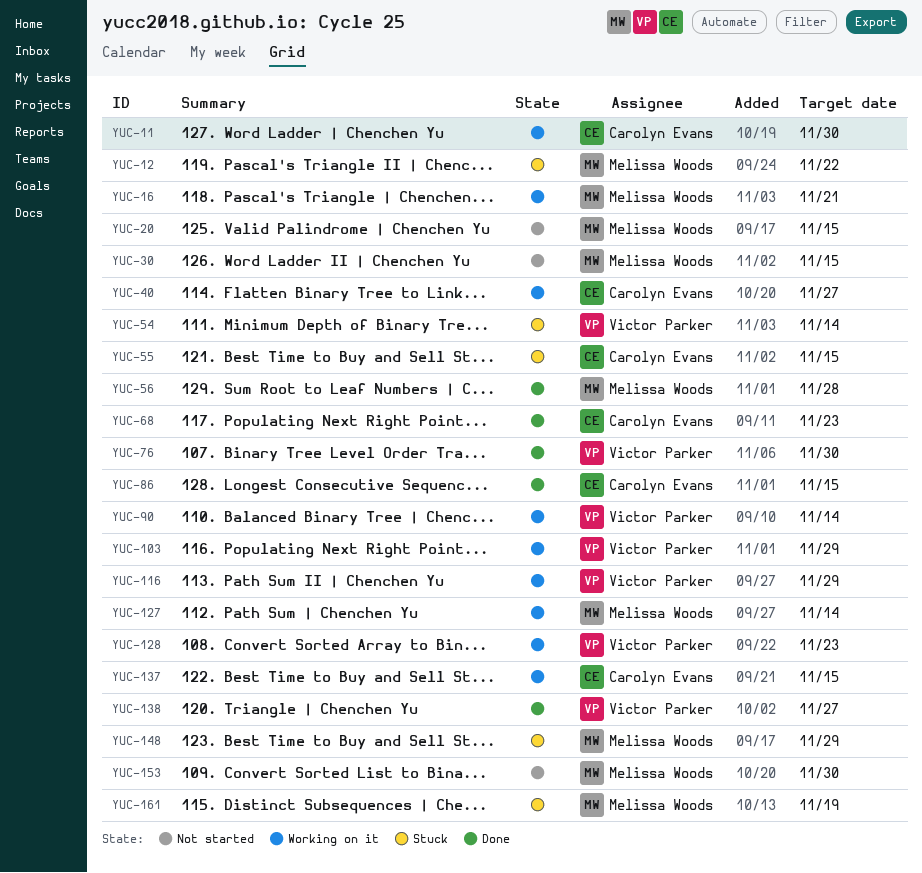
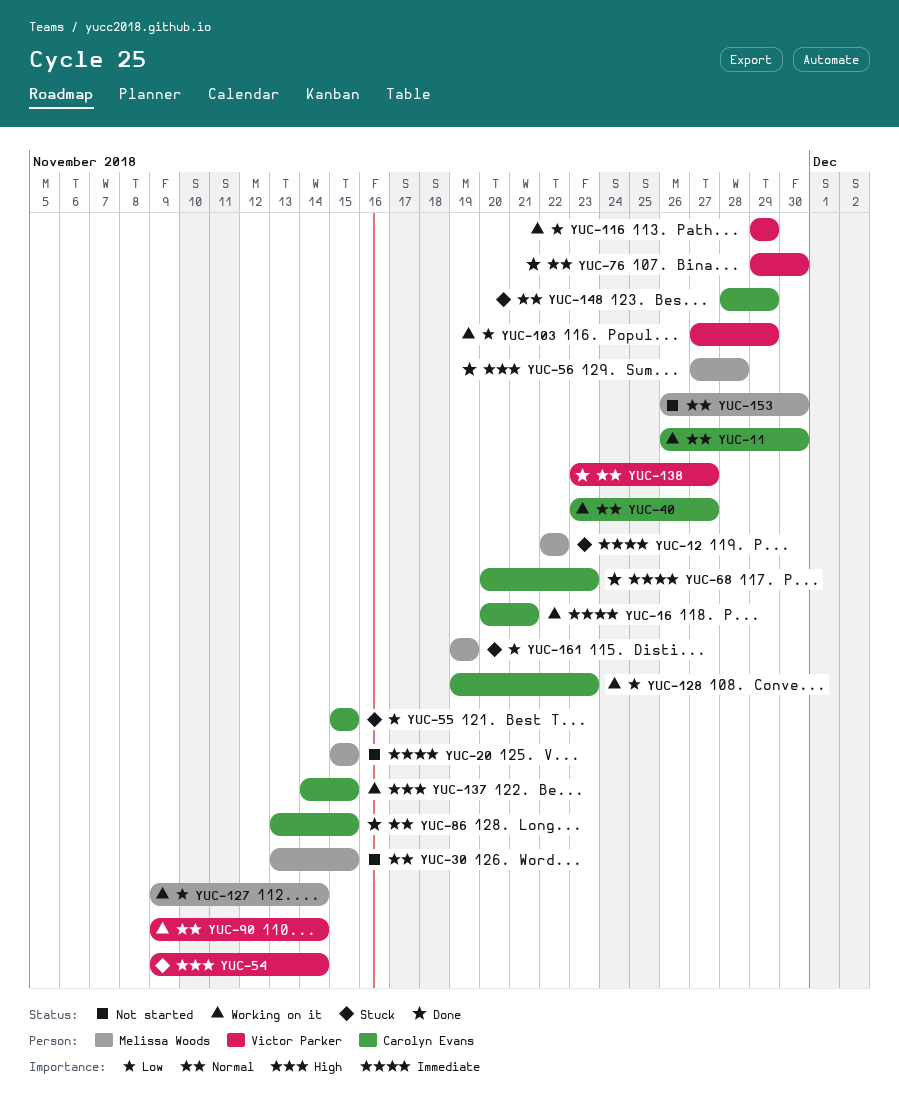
YUC-16, owner: Melissa Woods -> Carolyn Evans
YUC-128, owner: Victor Parker -> Carolyn Evans
YUC-148, owner: Melissa Woods -> Carolyn Evans

